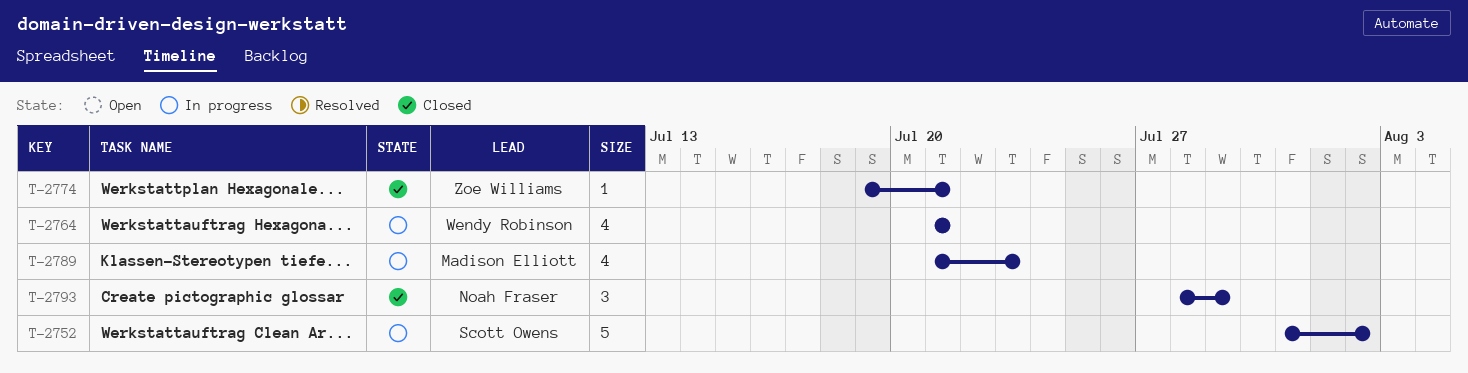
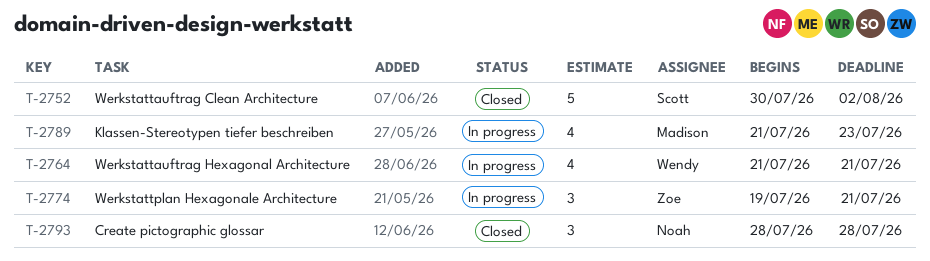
T-2752, status: In progress -> Closed
T-2752, start: Jul 31 -> Jul 30
T-2774, status: Closed -> In progress
T-2774, estimate: 1 -> 3
T-2793, due: Jul 29 -> Jul 28

